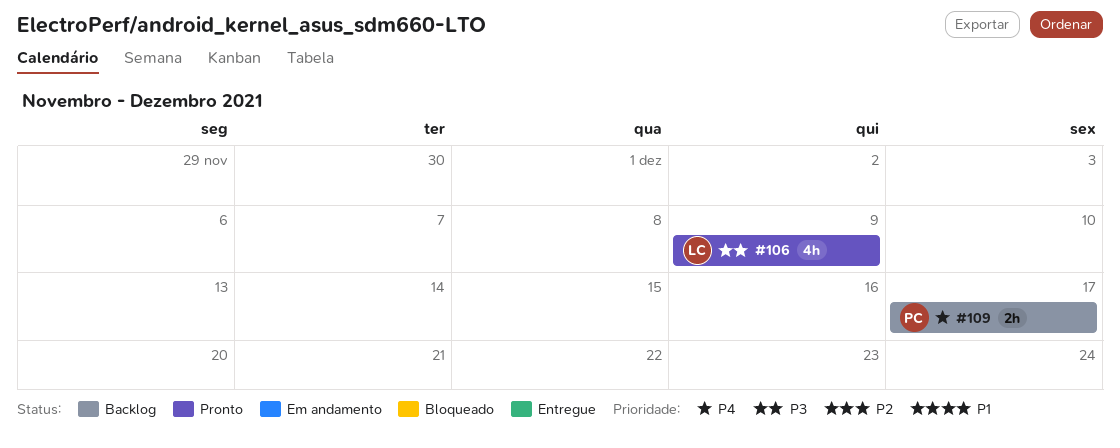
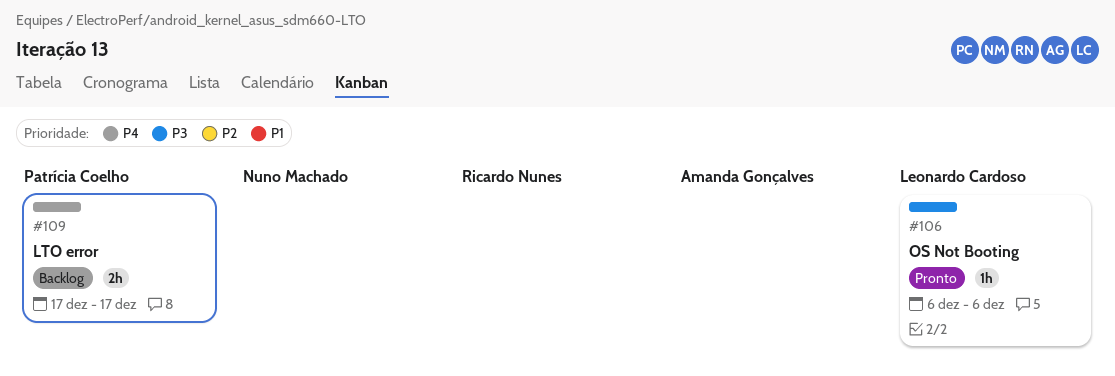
#106, estimate: 4h -> 1h
#106, start: Dec 9 -> Dec 6
#106, due: Dec 9 -> Dec 6

